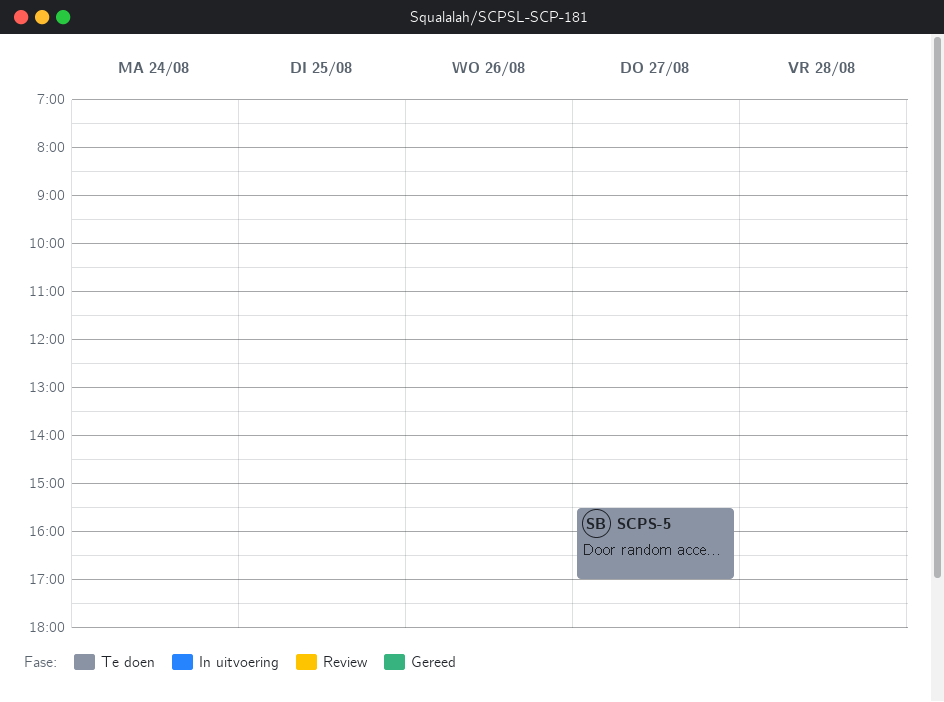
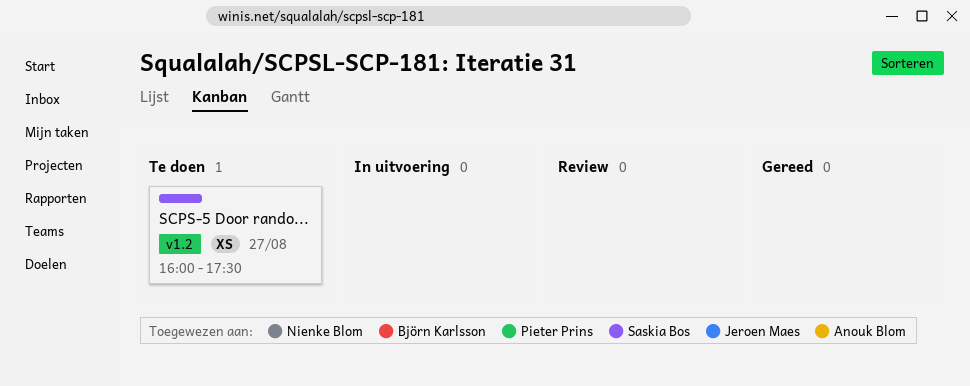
SCPS-5, begins: 15:30 -> 16:00
SCPS-5, ends: 17:00 -> 17:30

